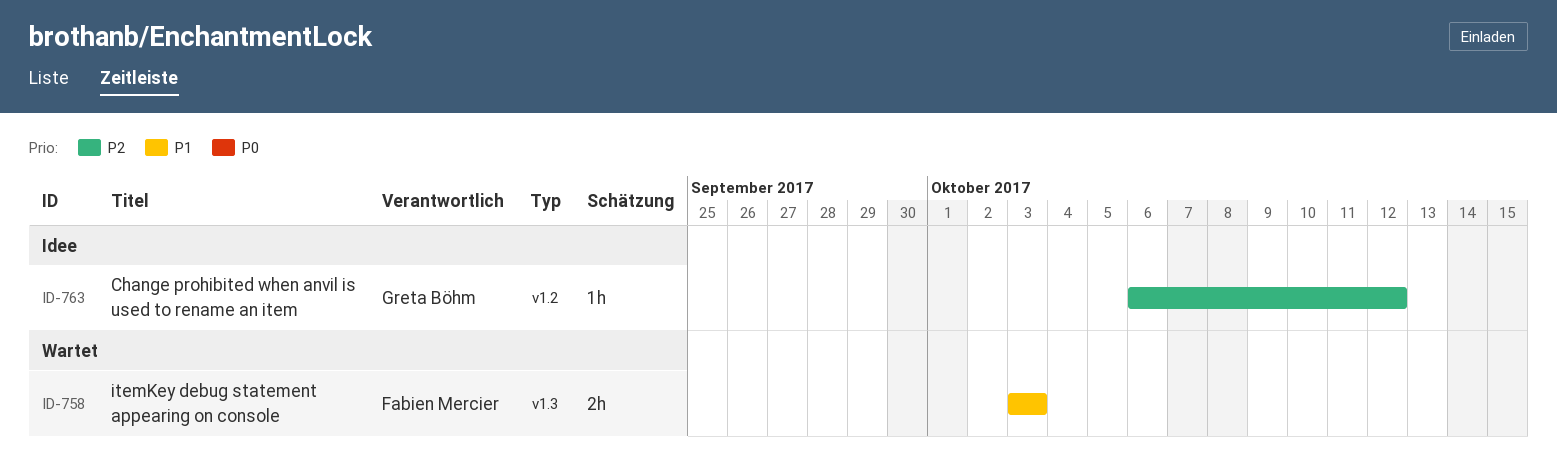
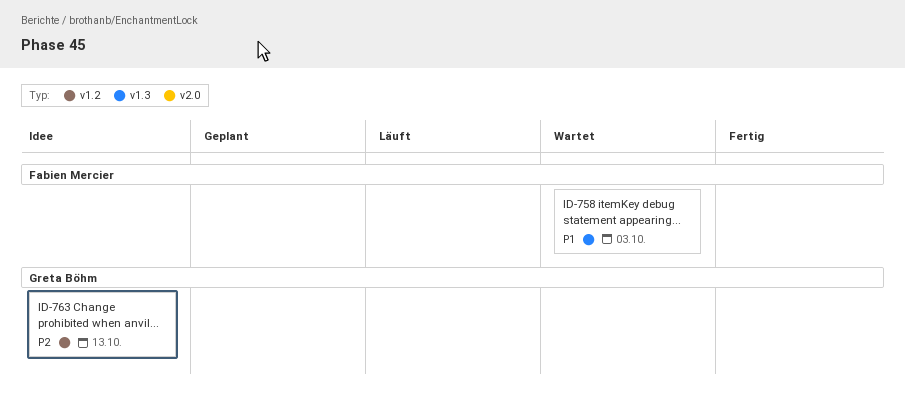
ID-763, due: Oct 12 -> Oct 13

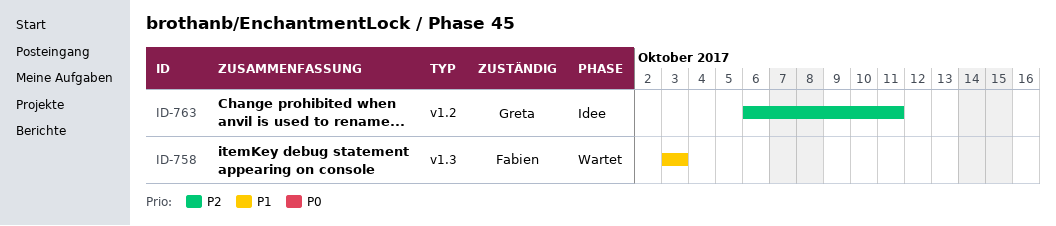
ID-763, due: Oct 13 -> Oct 11

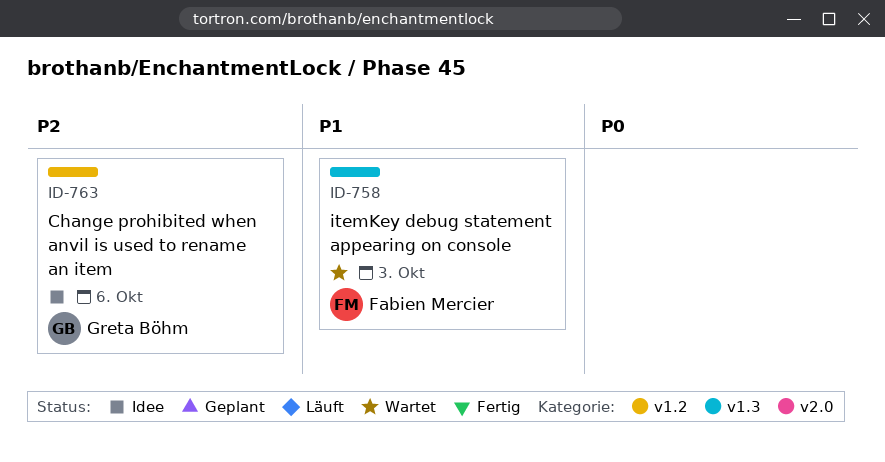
ID-763, due: Oct 11 -> Oct 6

